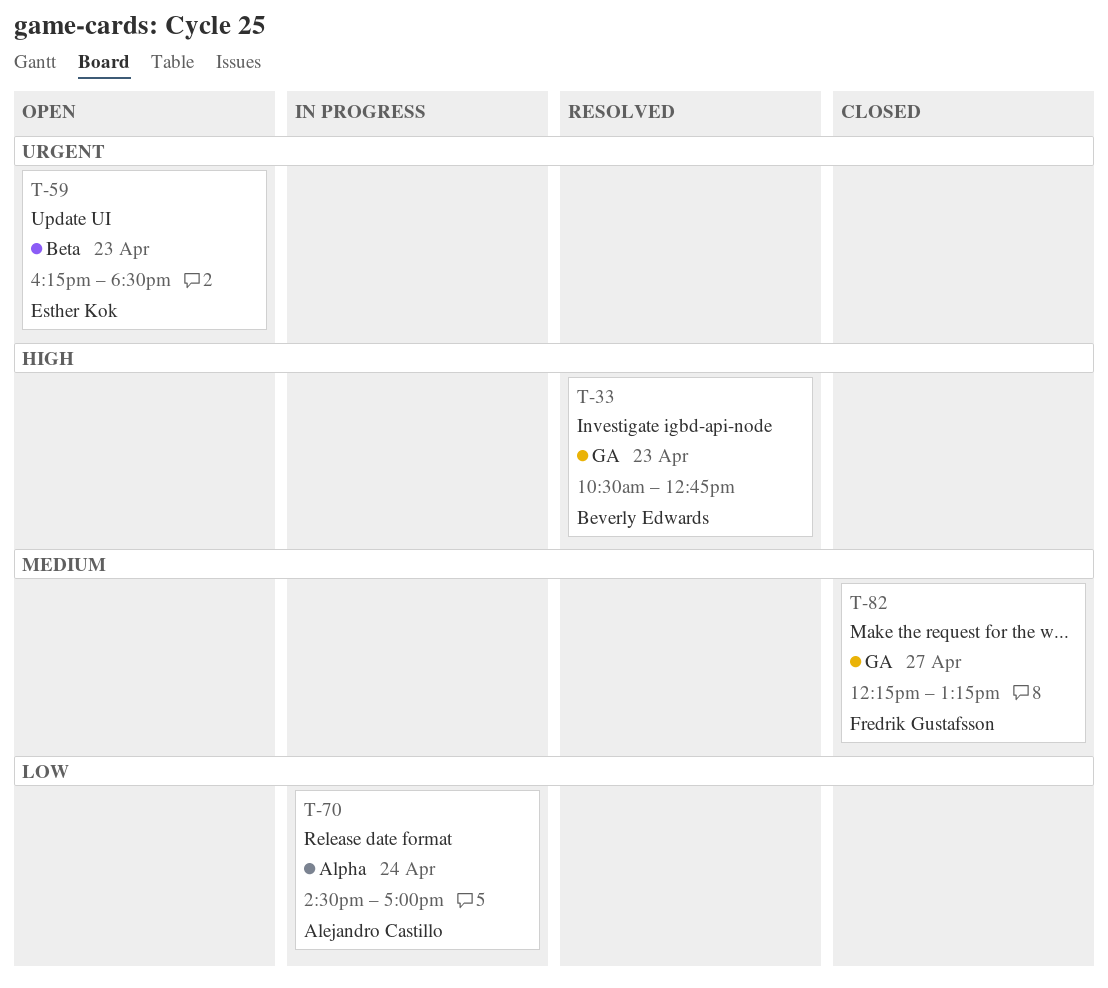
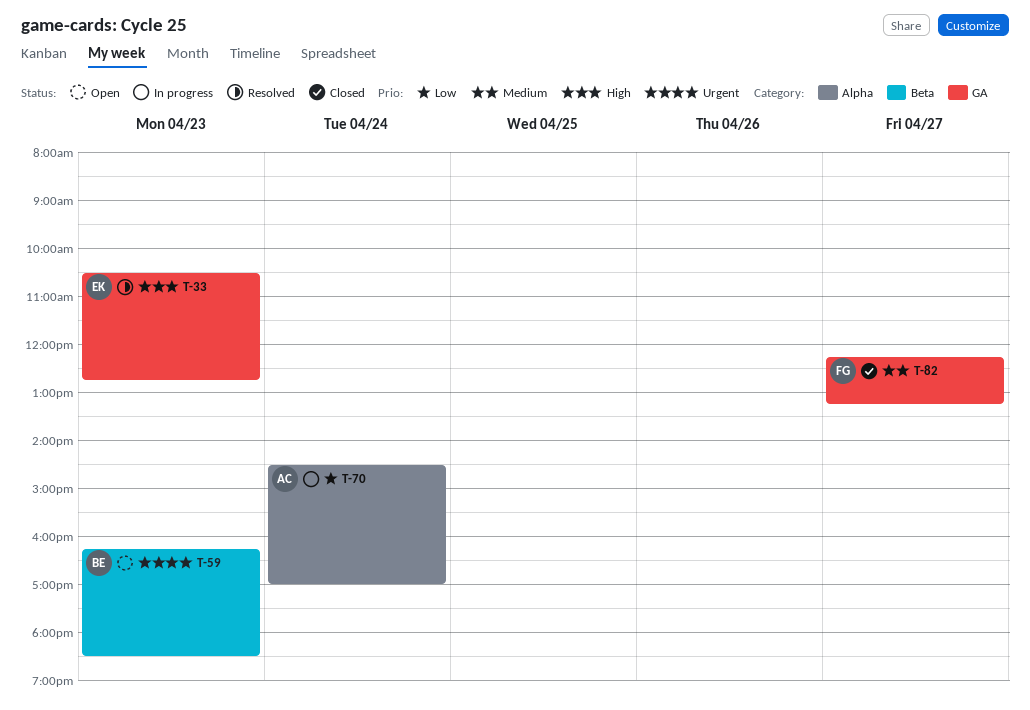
T-33, owner: Beverly Edwards -> Esther Kok
T-59, owner: Esther Kok -> Beverly Edwards

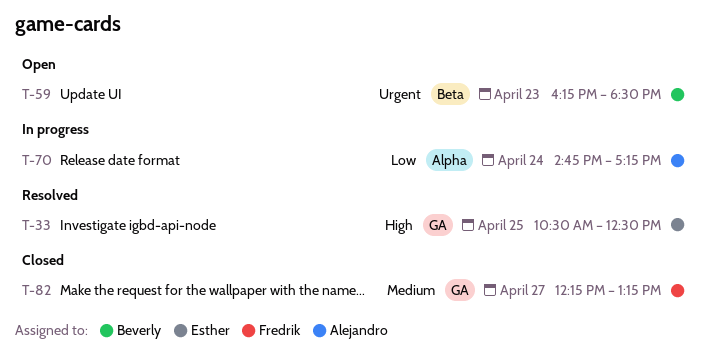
T-33, day: Apr 23 -> Apr 25
T-33, ends: 12:45 -> 12:30
T-70, begins: 14:30 -> 14:45
T-70, ends: 17:00 -> 17:15

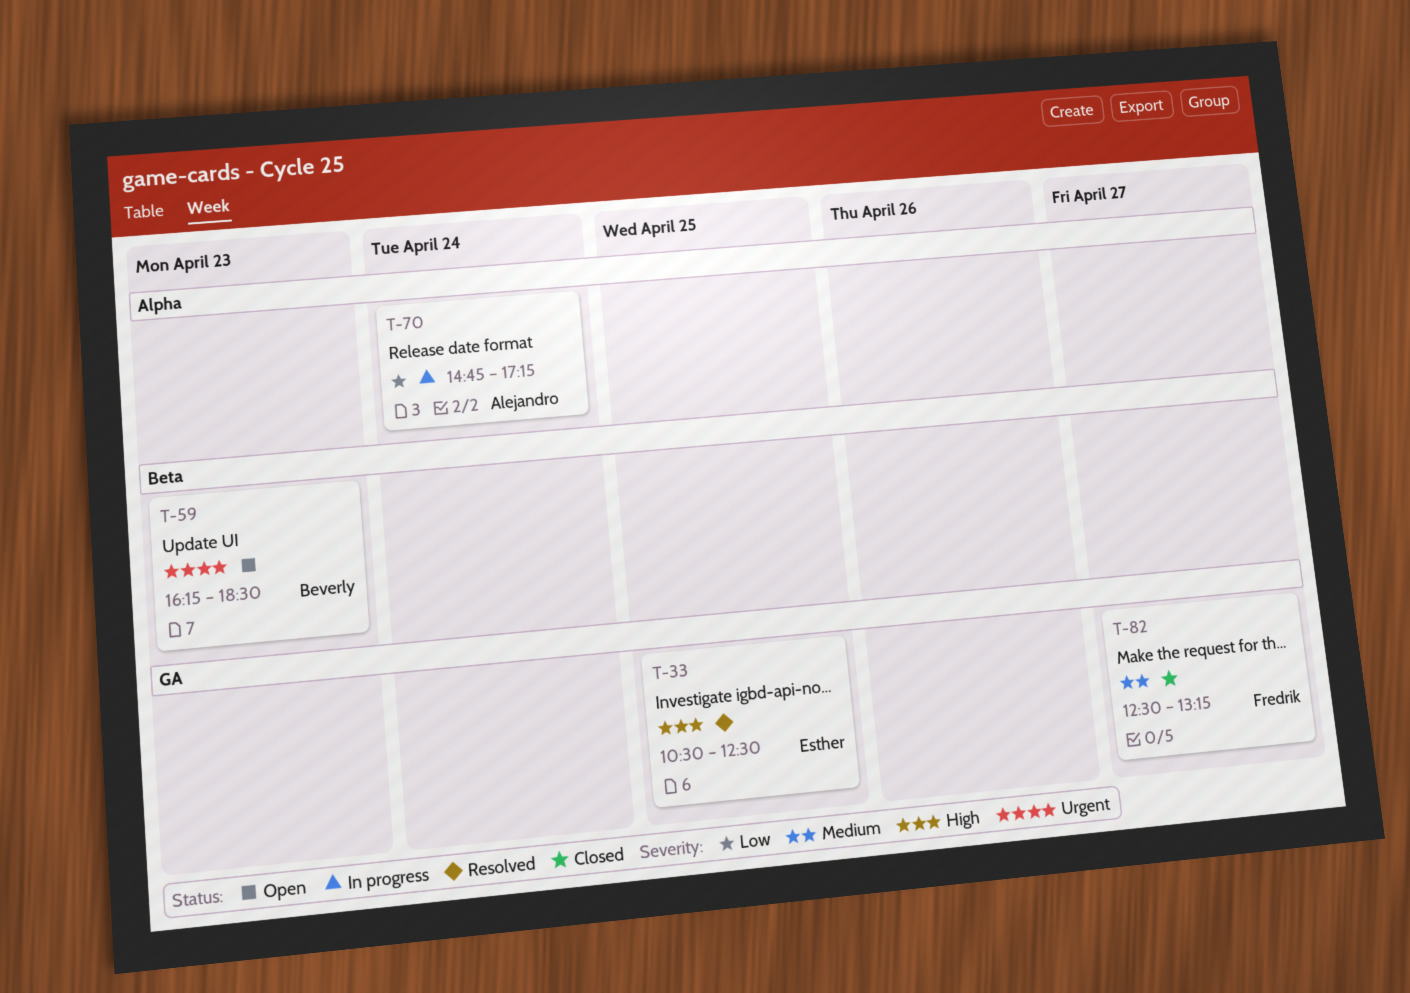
T-82, begins: 12:15 -> 12:30

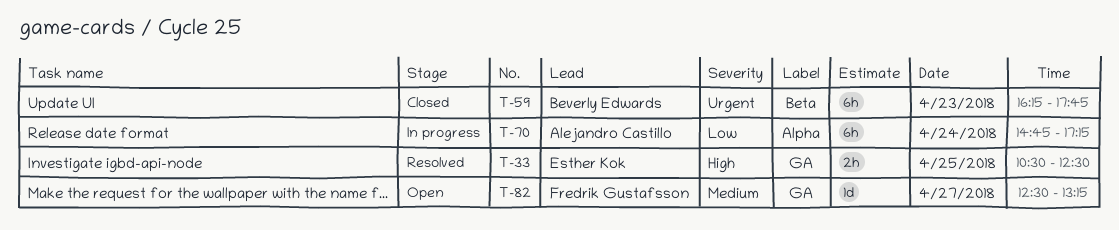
T-59, status: Open -> Closed
T-59, ends: 18:30 -> 17:45
T-82, status: Closed -> Open

